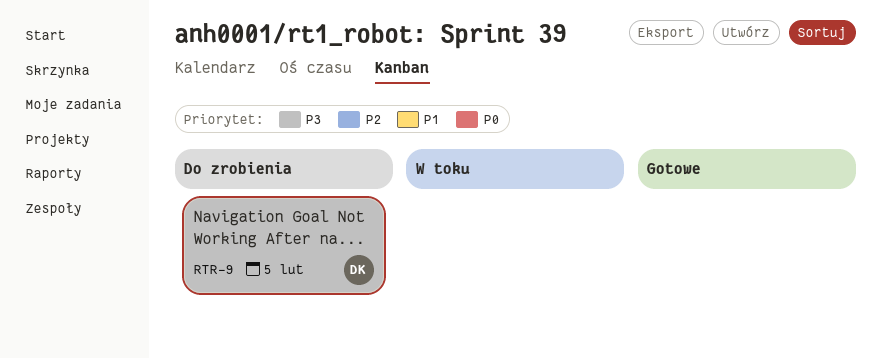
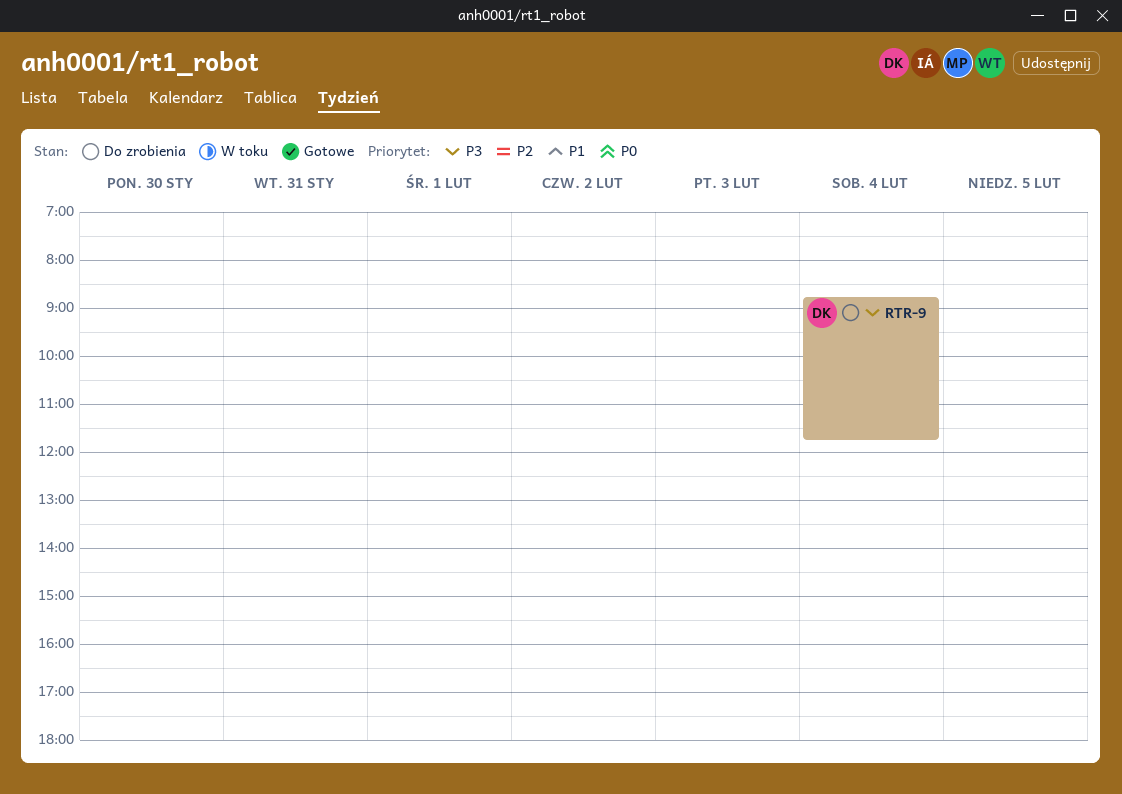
RTR-9, day: Feb 5 -> Feb 4

